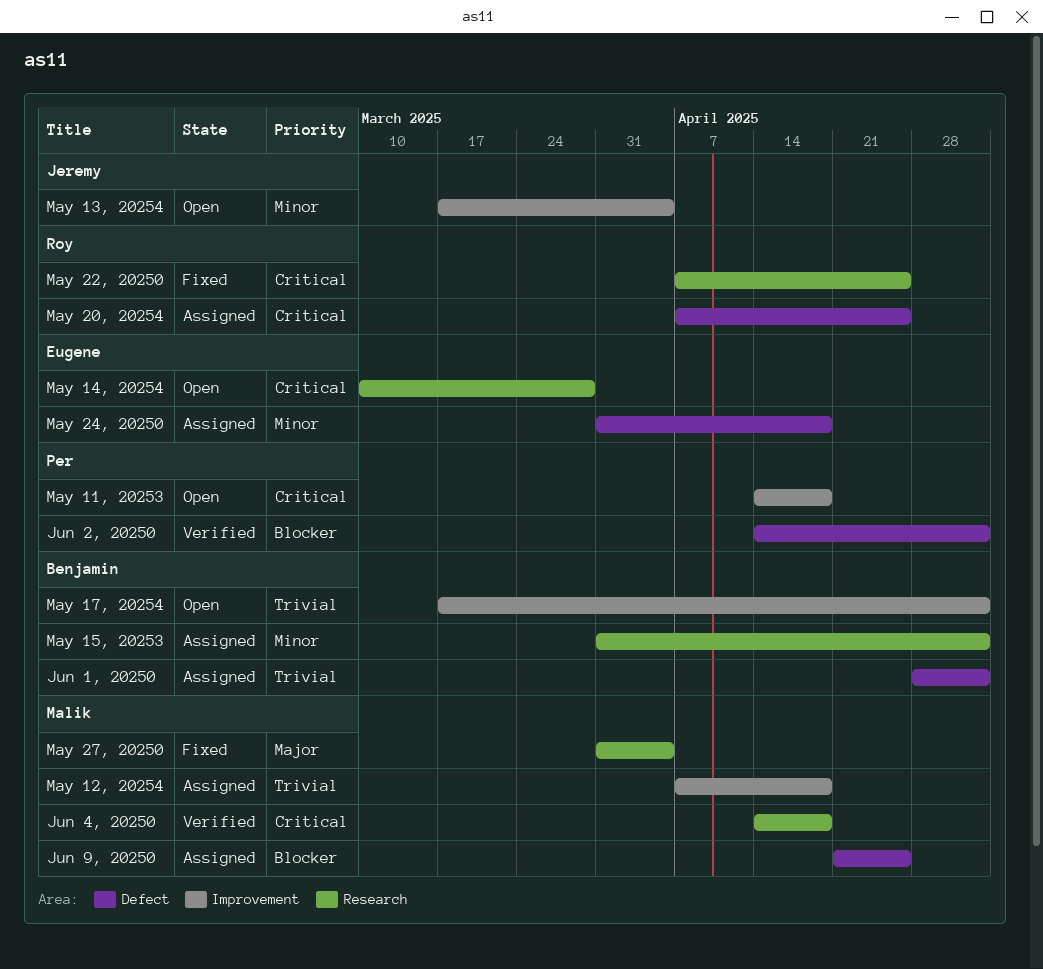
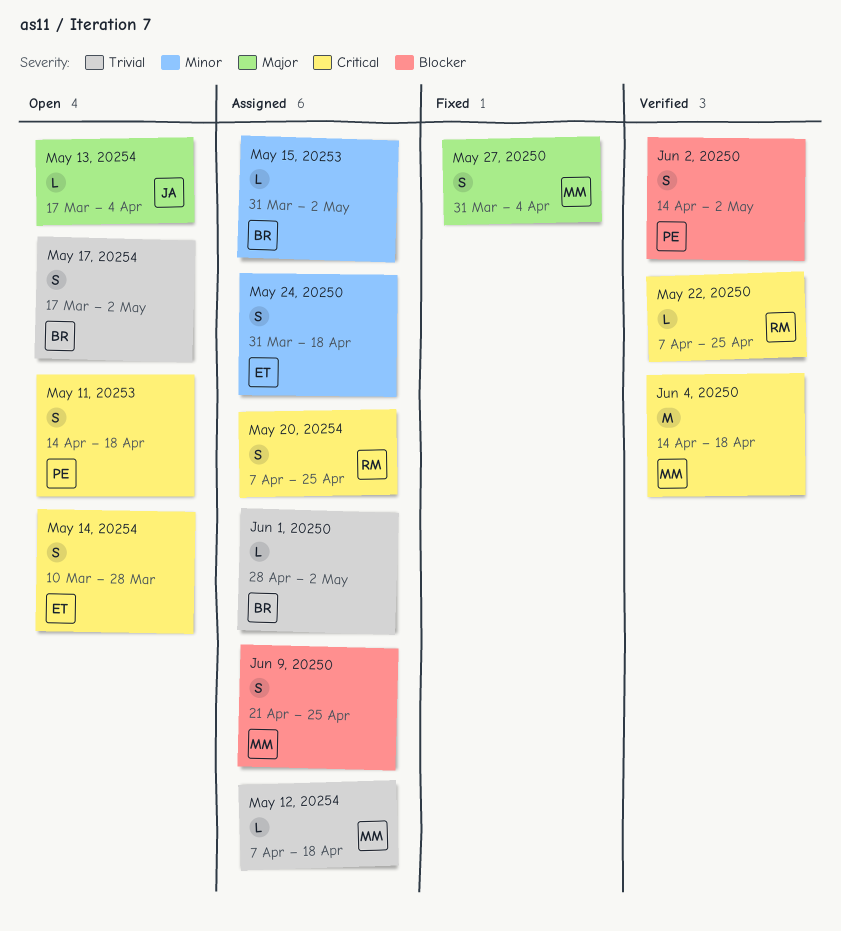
May 13, 20254, priority: Minor -> Major
May 22, 20250, status: Fixed -> Verified

